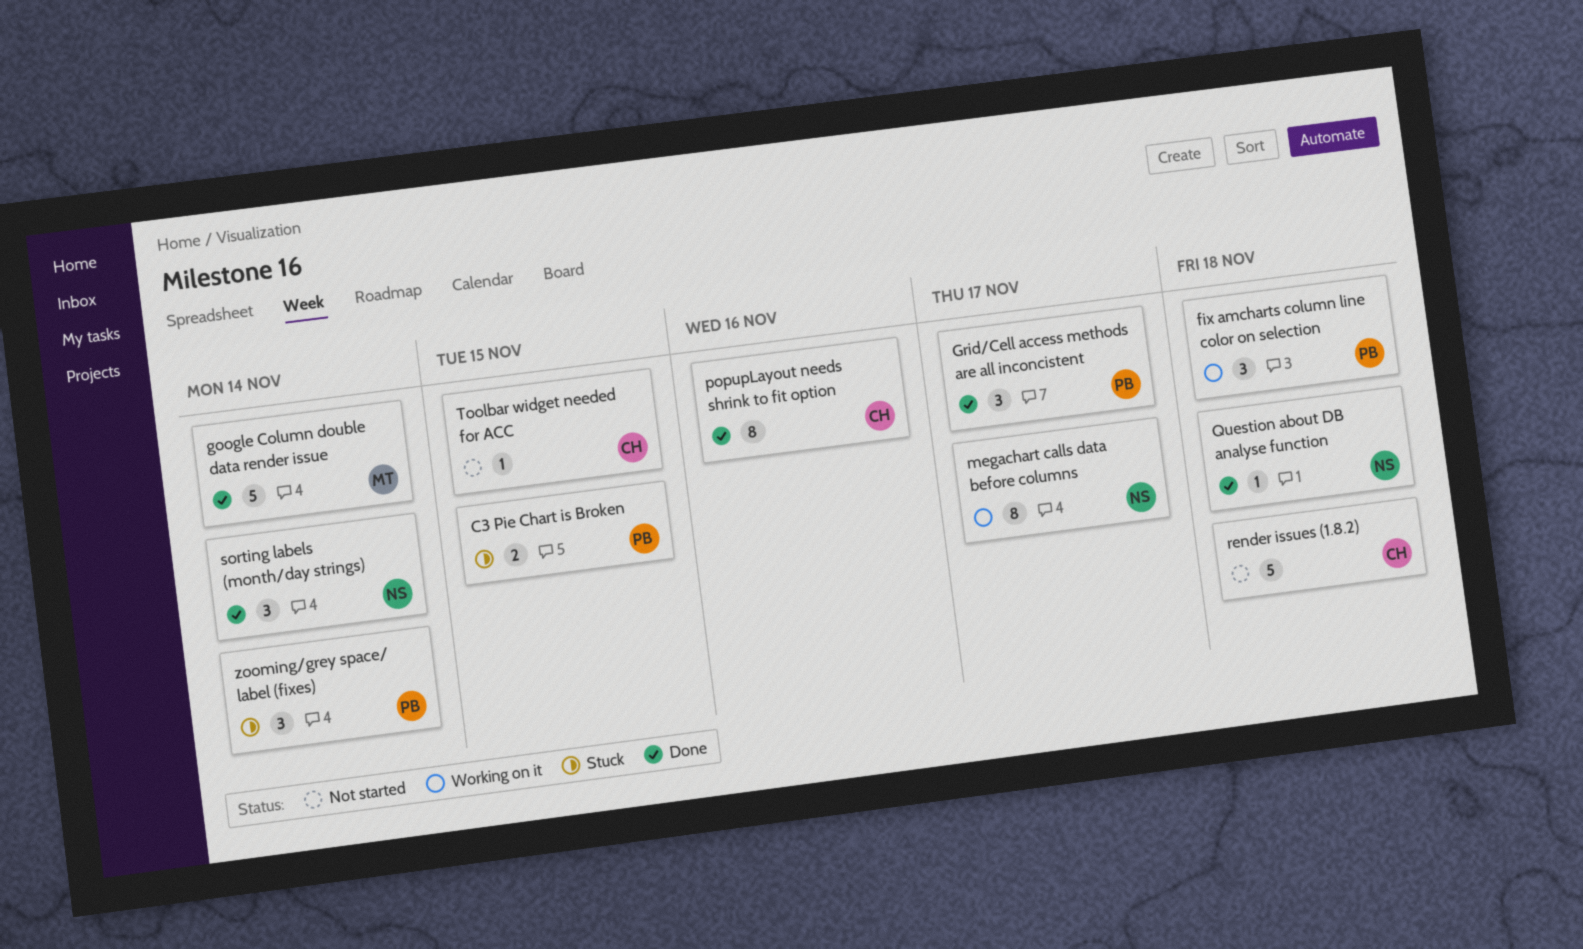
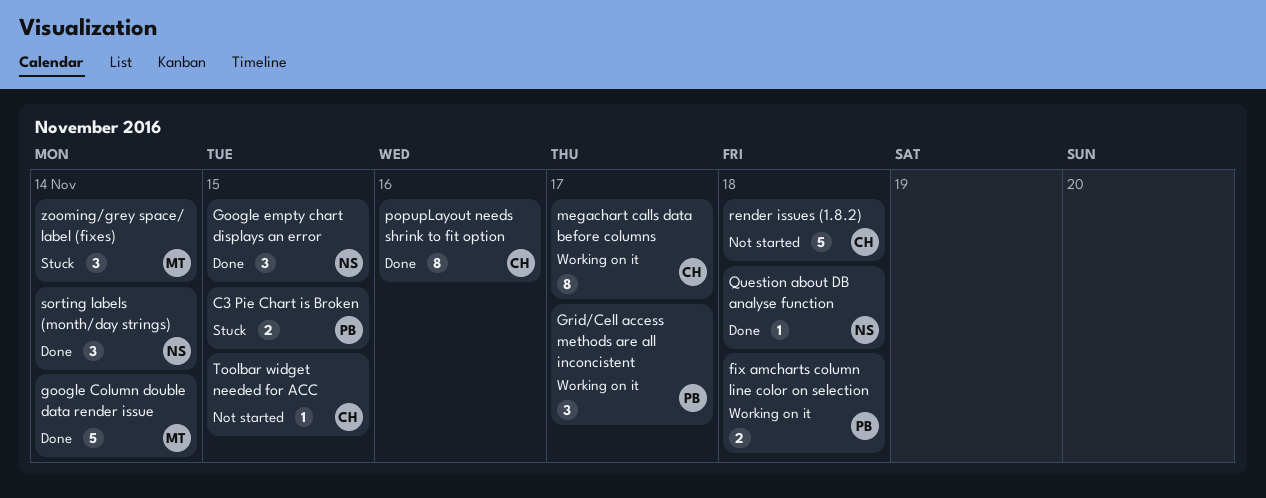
fix amcharts column line color on selection, estimate: 3 -> 2
Google empty chart displays an error: none -> present
Grid/Cell access methods are all inconcistent, status: Done -> Working on it
megachart calls data before columns, owner: NS -> CH
zooming/grey space/ label (fixes), owner: PB -> MT

